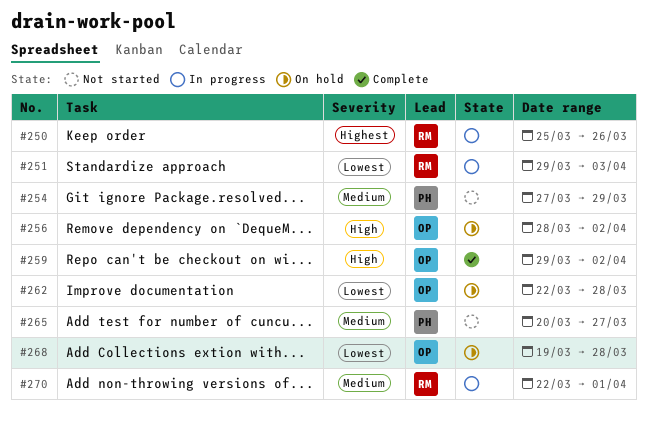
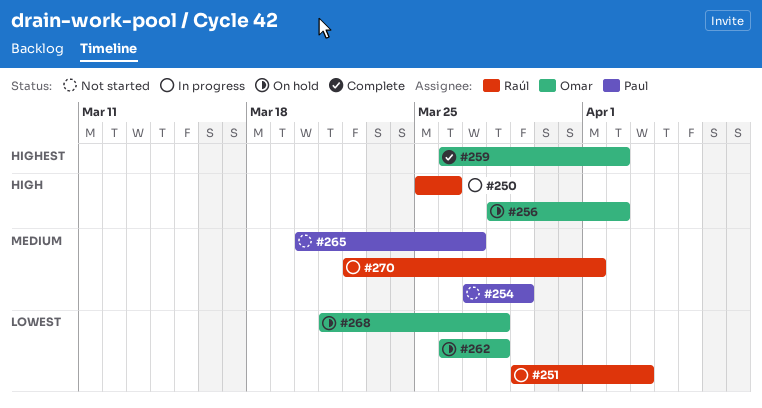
#250, priority: Highest -> High
#259, priority: High -> Highest
#259, start: Mar 29 -> Mar 26
#262, start: Mar 22 -> Mar 26
#268, start: Mar 19 -> Mar 21

